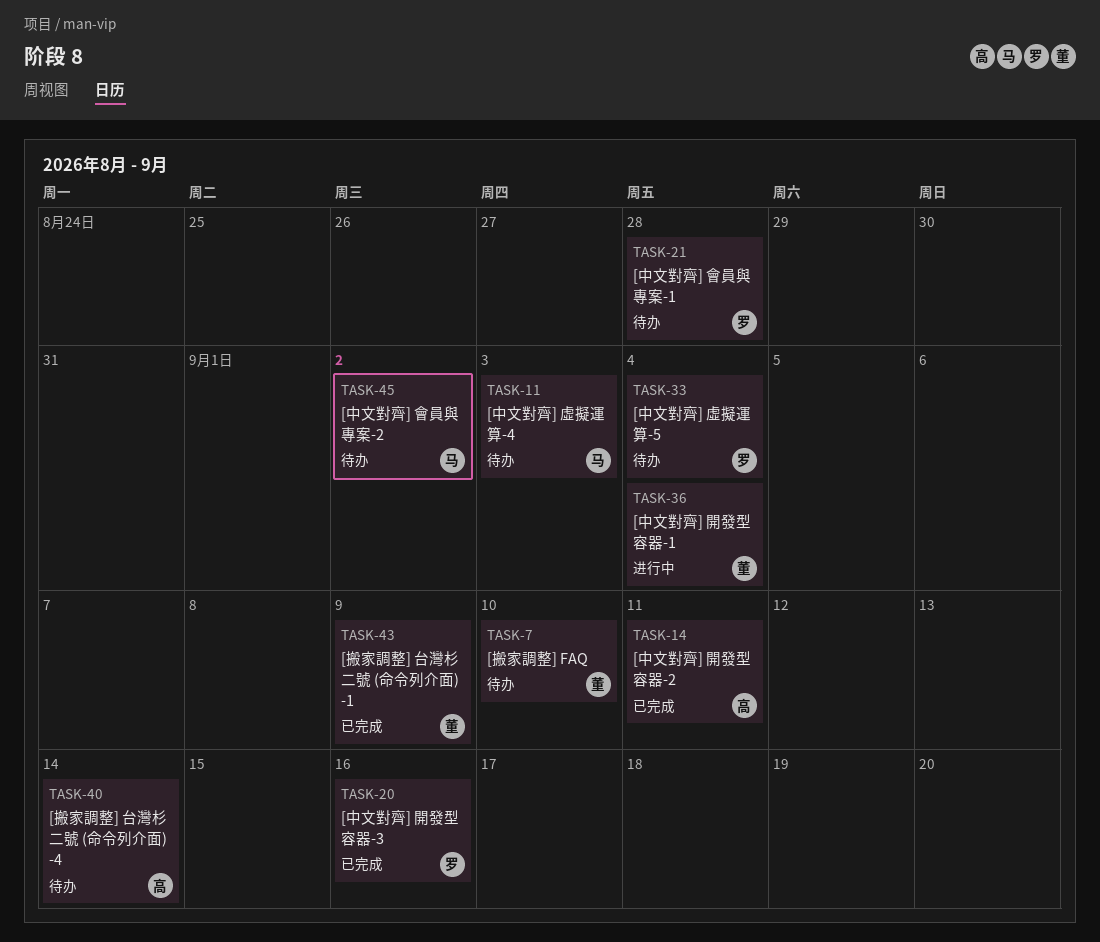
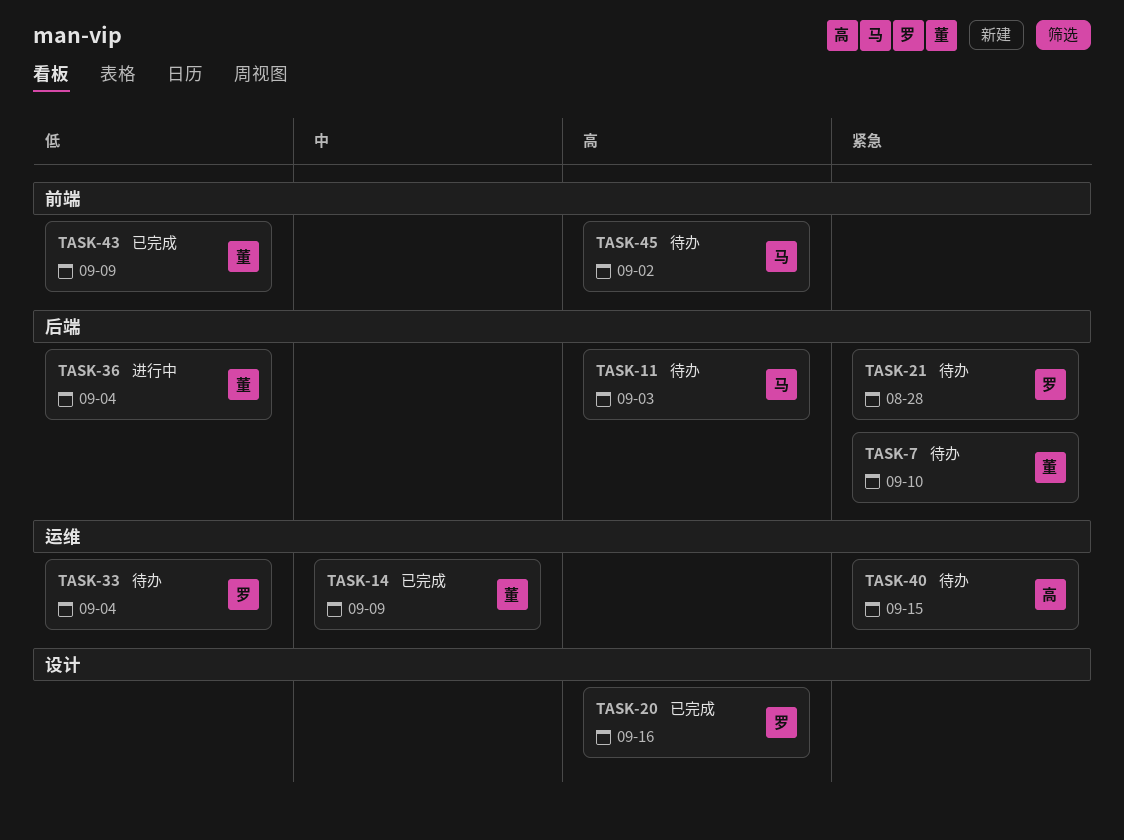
TASK-14, owner: 高 -> 董
TASK-14, due: Sep 11 -> Sep 9
TASK-40, due: Sep 14 -> Sep 15

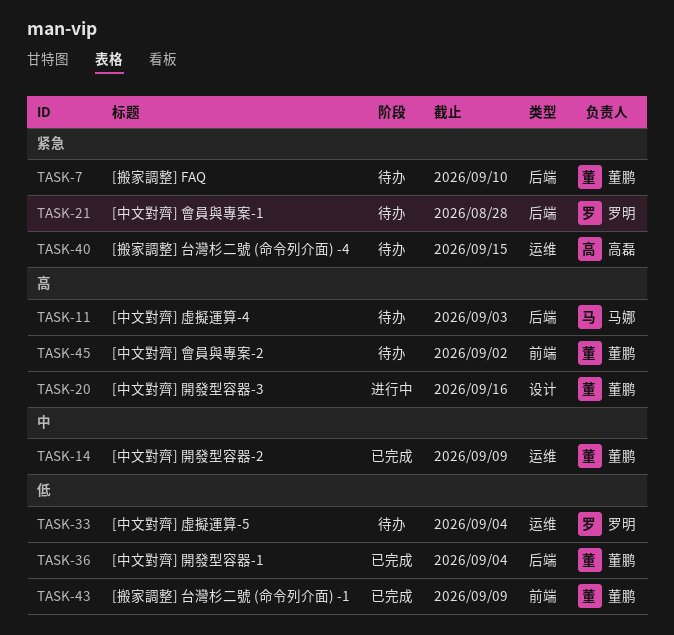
TASK-20, status: 已完成 -> 进行中
TASK-20, owner: 罗明 -> 董鹏
TASK-36, status: 进行中 -> 已完成
TASK-45, owner: 马娜 -> 董鹏

